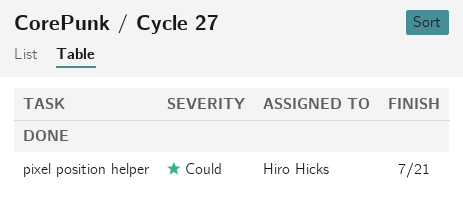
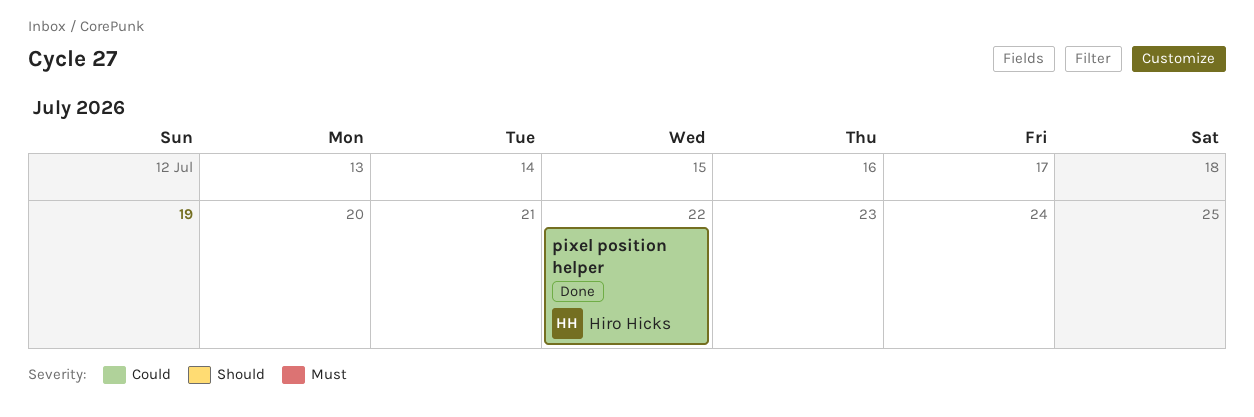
pixel position helper, due: Jul 21 -> Jul 22

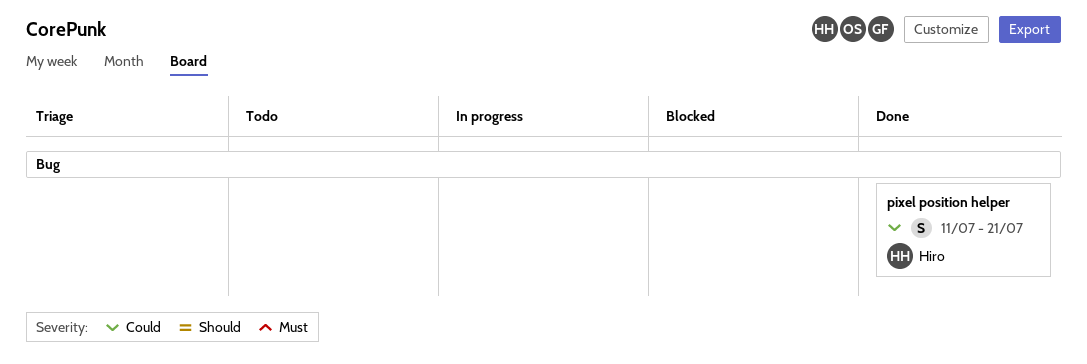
pixel position helper, due: Jul 22 -> Jul 21

